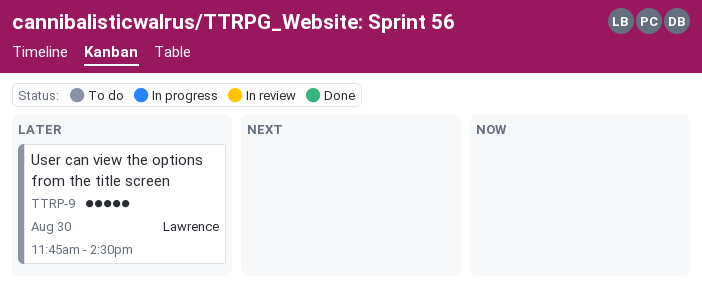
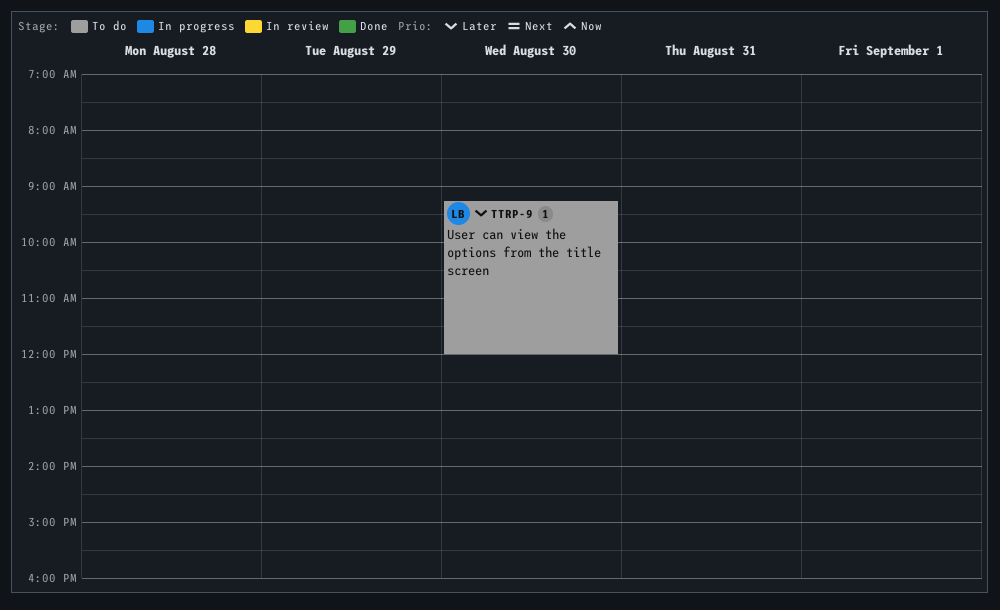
TTRP-9, estimate: 5 -> 1
TTRP-9, begins: 11:45 -> 09:15
TTRP-9, ends: 14:30 -> 12:00

